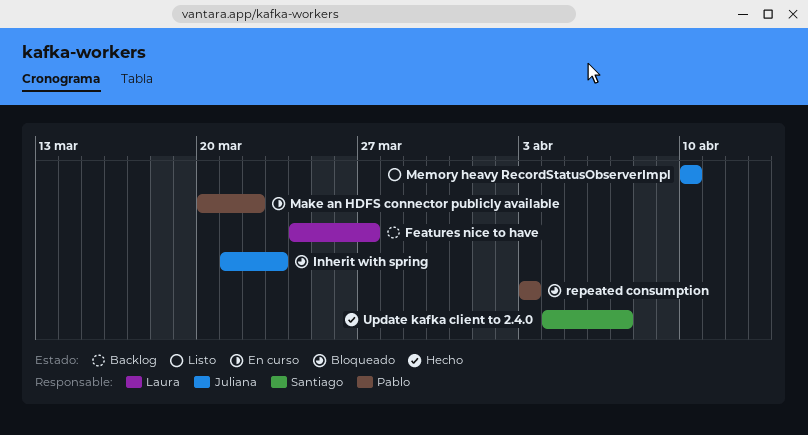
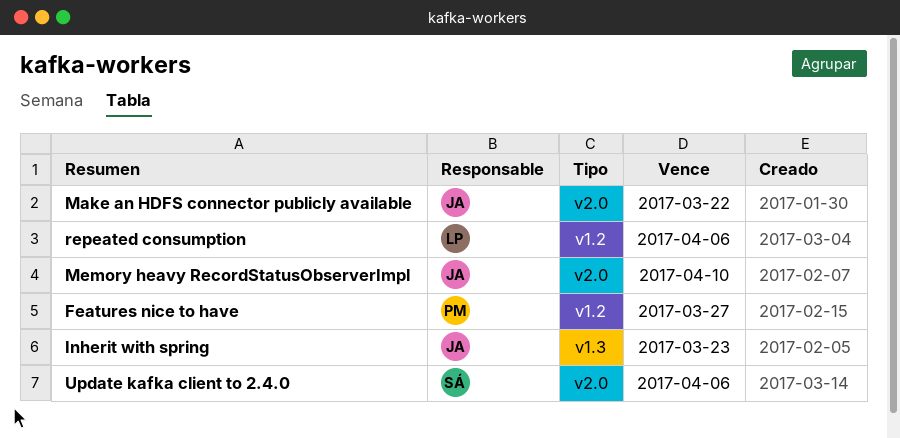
Features nice to have, owner: Laura -> Pablo
Make an HDFS connector publicly available, owner: Pablo -> Juliana
repeated consumption, owner: Pablo -> Laura
repeated consumption, due: Apr 3 -> Apr 6
Update kafka client to 2.4.0, due: Apr 7 -> Apr 6

